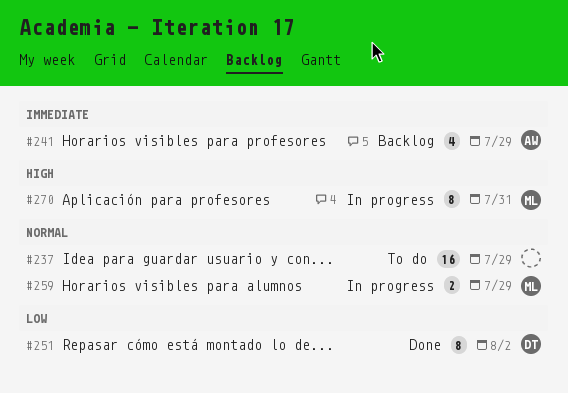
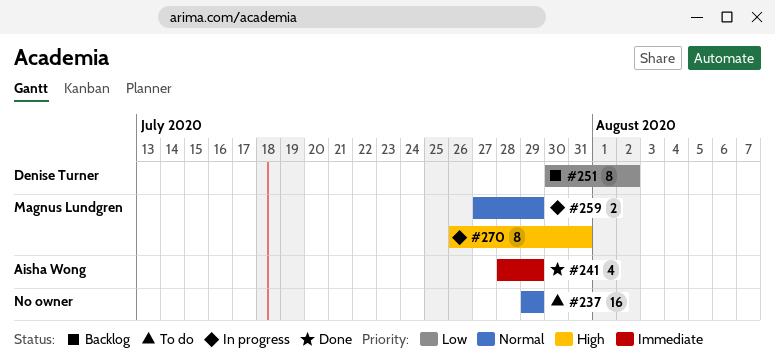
#241, status: Backlog -> Done
#251, status: Done -> Backlog

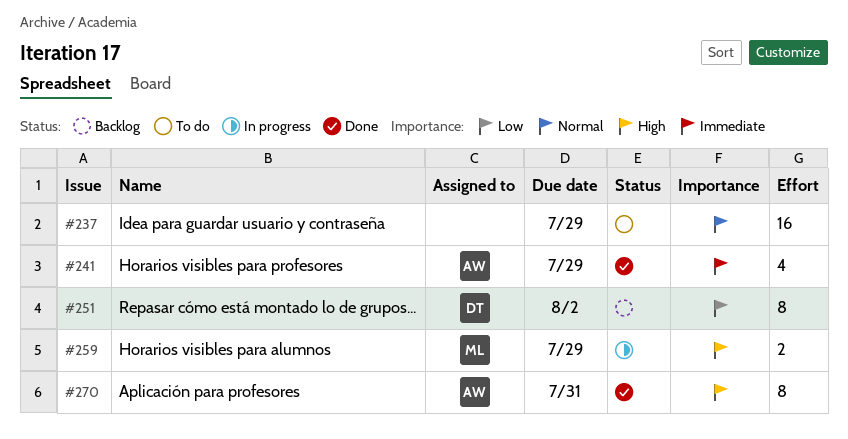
#259, priority: Normal -> High
#270, status: In progress -> Done
#270, owner: Magnus Lundgren -> Aisha Wong

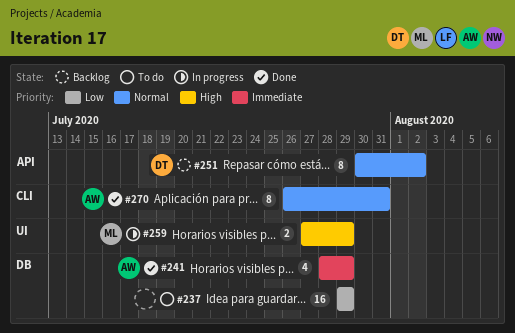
#237, priority: Normal -> Low
#251, priority: Low -> Normal
#270, priority: High -> Normal

